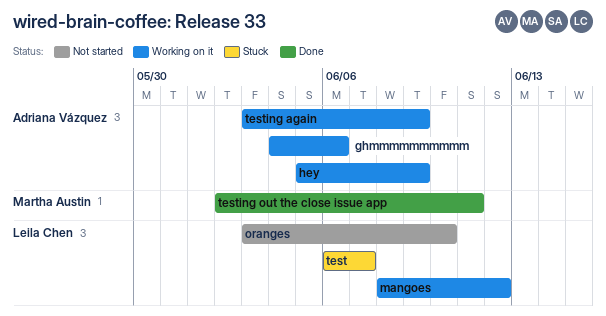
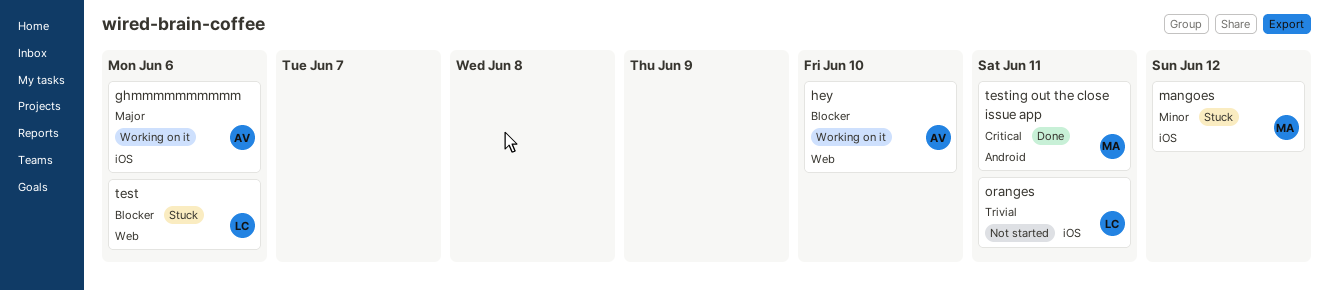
hey, due: Jun 9 -> Jun 10
mangoes, status: Working on it -> Stuck
mangoes, owner: Leila Chen -> Martha Austin
oranges, due: Jun 10 -> Jun 11
test, due: Jun 7 -> Jun 6
testing again: present -> none

